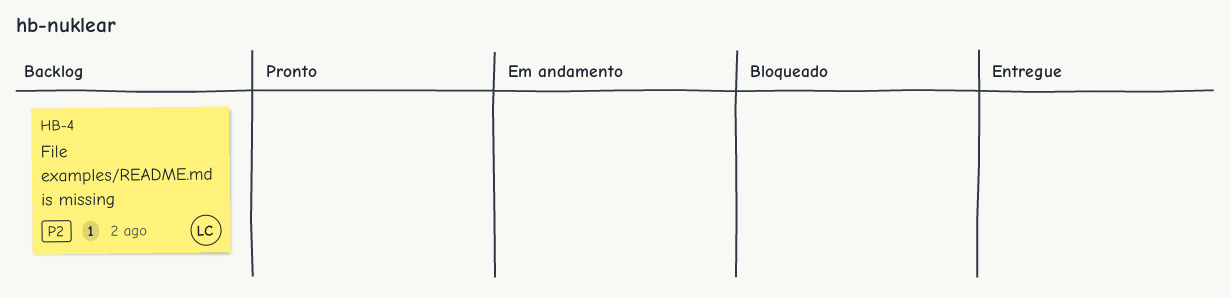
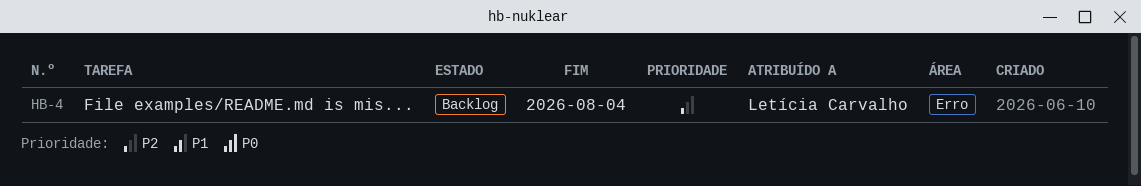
HB-4, due: Aug 2 -> Aug 4

